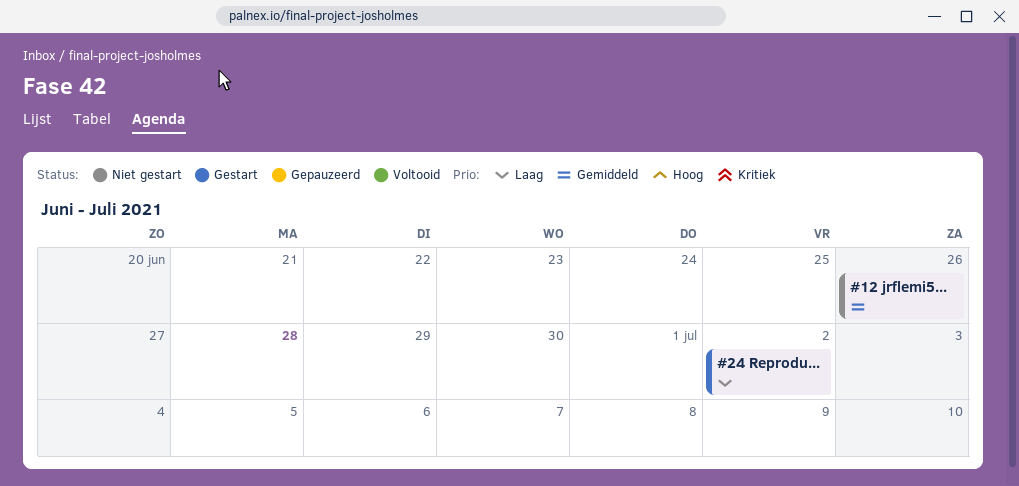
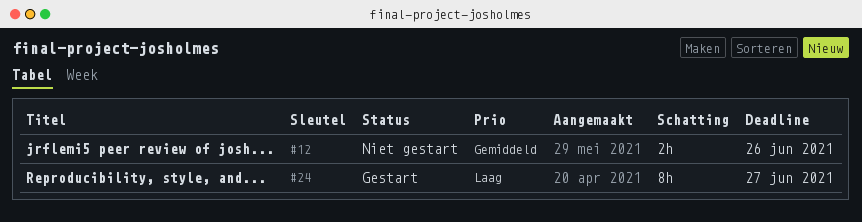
#24, due: Jul 2 -> Jun 27

